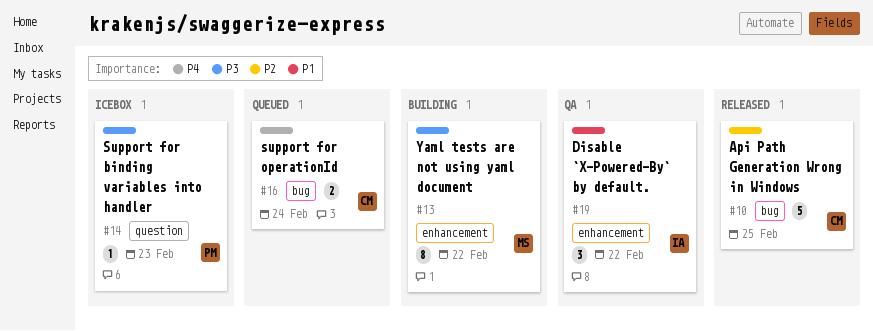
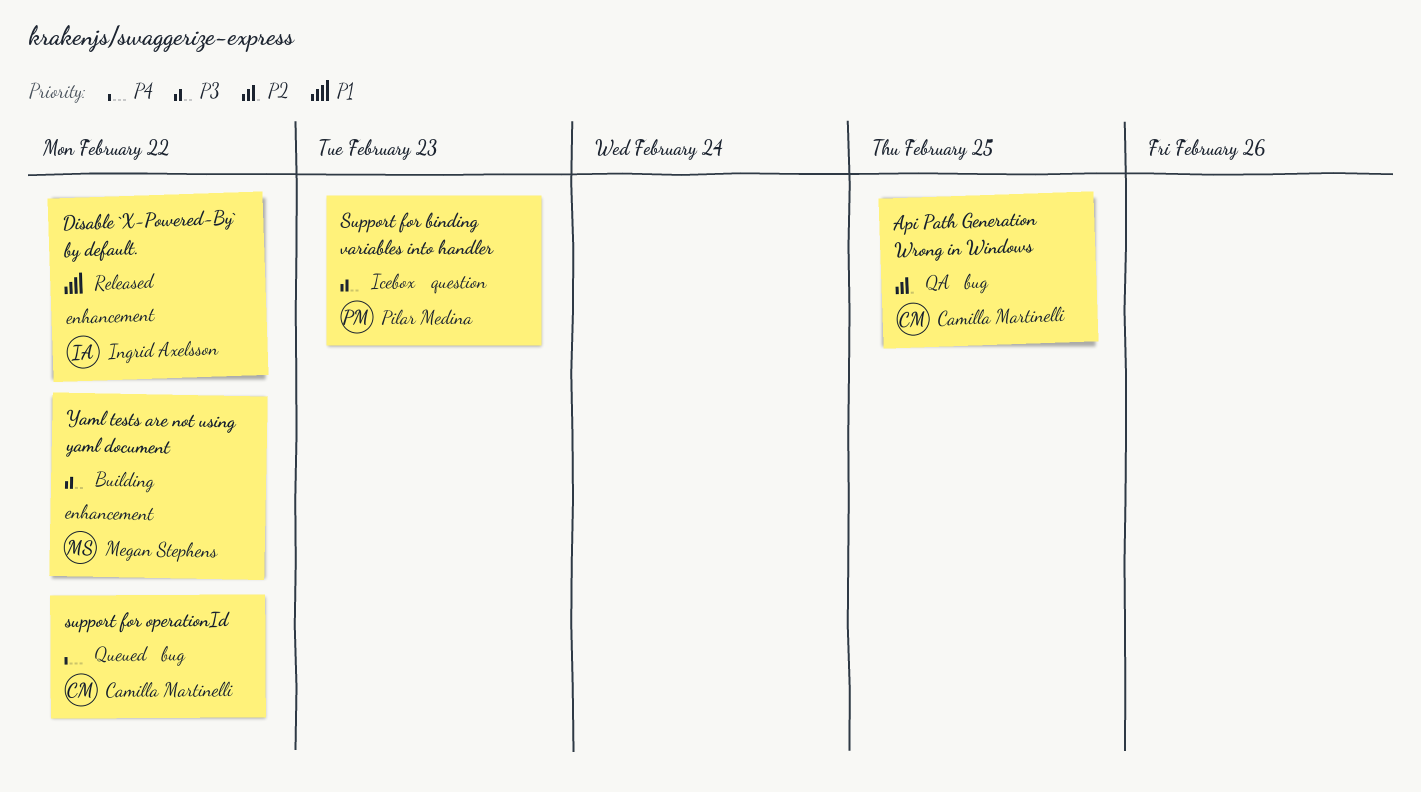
Api Path Generation Wrong in Windows, status: Released -> QA
Disable `X-Powered-By` by default., status: QA -> Released
support for operationId, due: Feb 24 -> Feb 22

